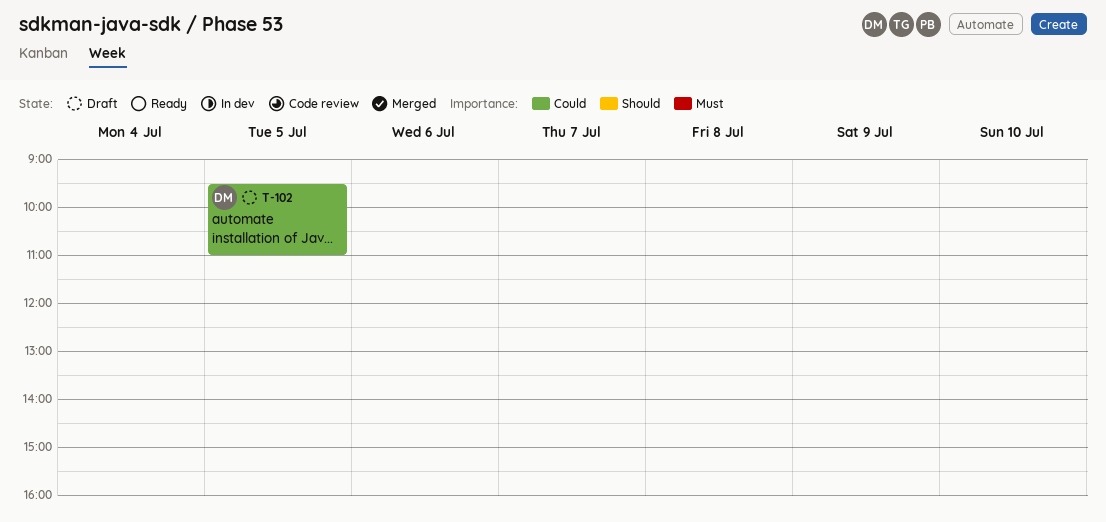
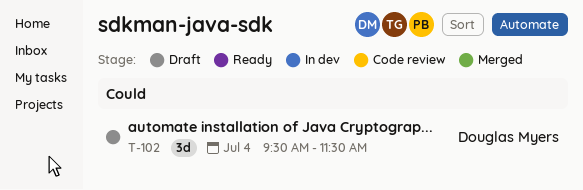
T-102, day: Jul 5 -> Jul 4
T-102, ends: 11:00 -> 11:30

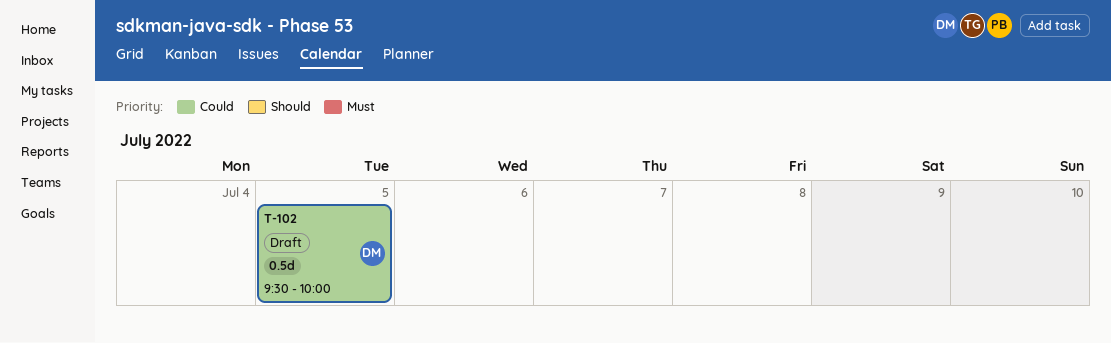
T-102, estimate: 3d -> 0.5d
T-102, day: Jul 4 -> Jul 5
T-102, ends: 11:30 -> 10:00

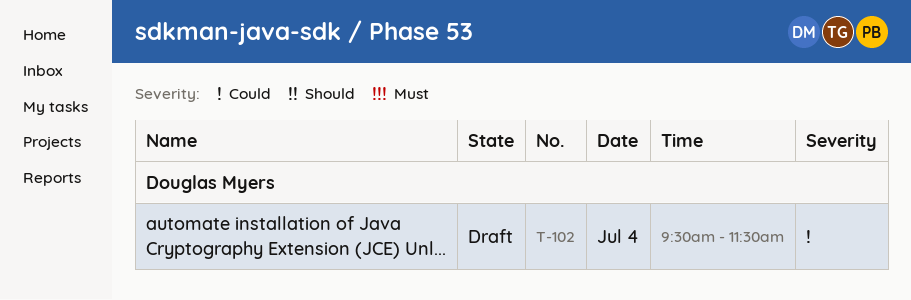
T-102, day: Jul 5 -> Jul 4
T-102, ends: 10:00 -> 11:30

